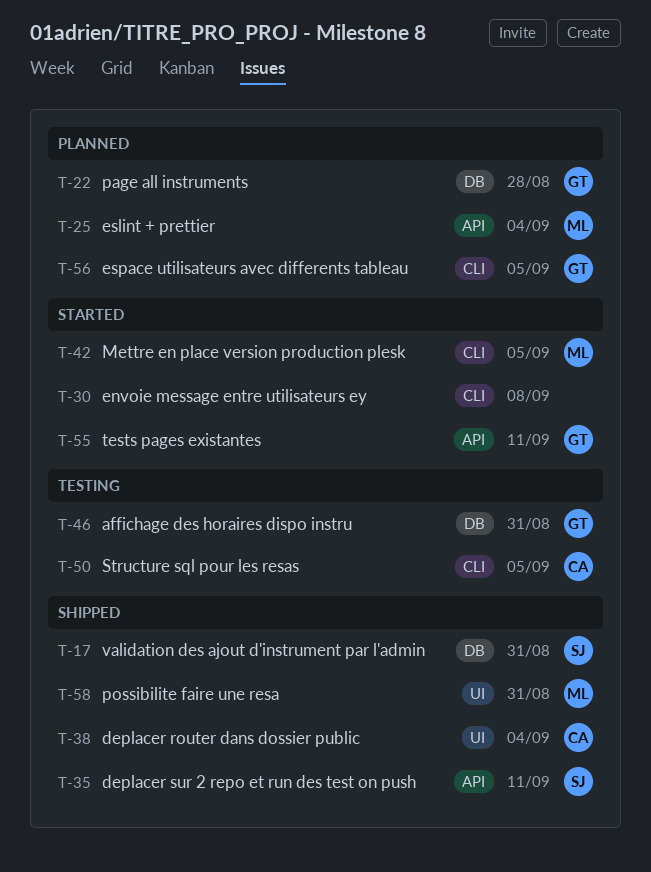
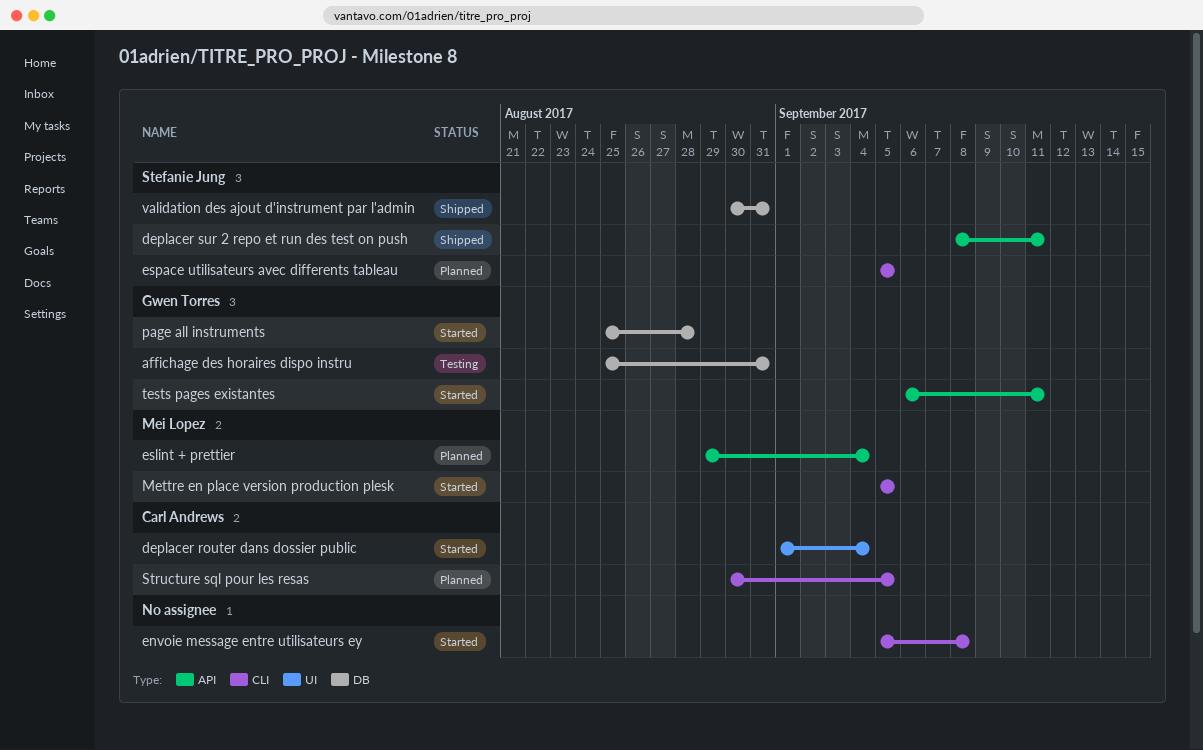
deplacer router dans dossier public, status: Shipped -> Started
espace utilisateurs avec differents tableau, owner: Gwen Torres -> Stefanie Jung
page all instruments, status: Planned -> Started
possibilite faire une resa: present -> none
Structure sql pour les resas, status: Testing -> Planned

